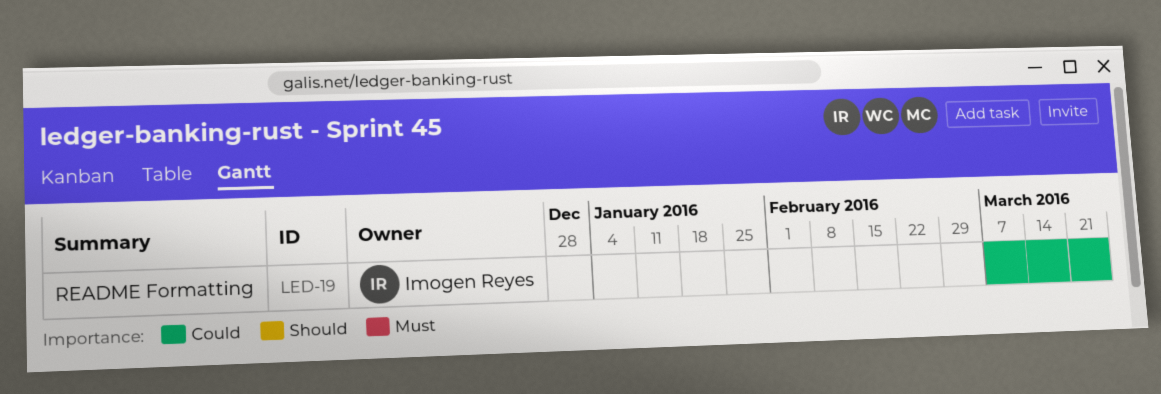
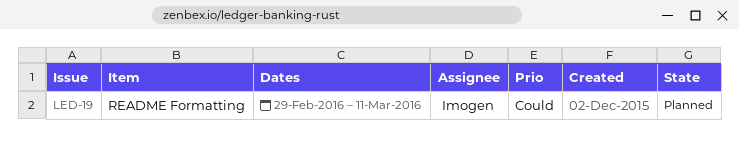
LED-19, start: Mar 7 -> Feb 29
LED-19, due: Mar 25 -> Mar 11

